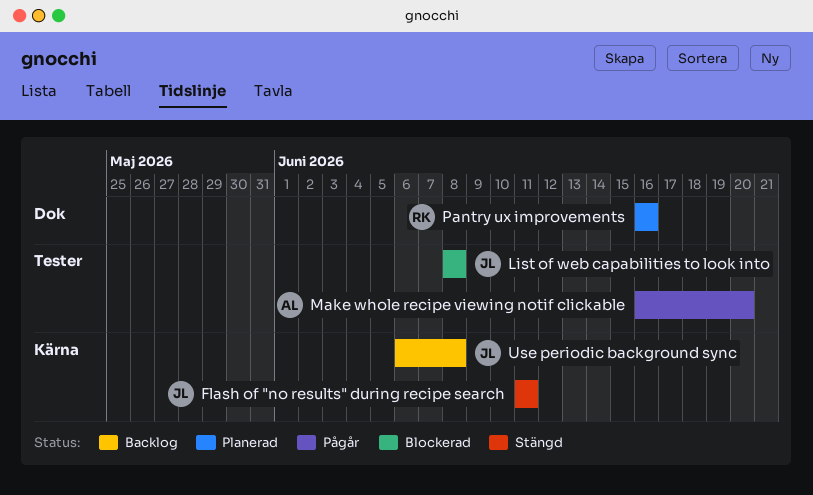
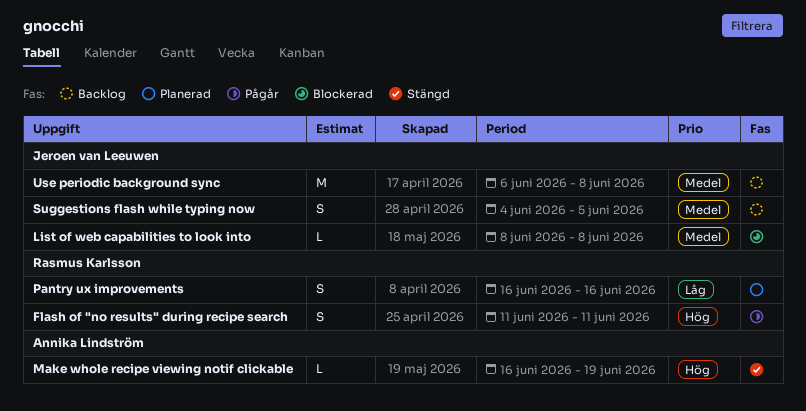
Flash of "no results" during recipe search, status: Stängd -> Pågår
Flash of "no results" during recipe search, owner: Jeroen van Leeuwen -> Rasmus Karlsson
Make whole recipe viewing notif clickable, status: Pågår -> Stängd
Make whole recipe viewing notif clickable, due: Jun 20 -> Jun 19
Suggestions flash while typing now: none -> present

